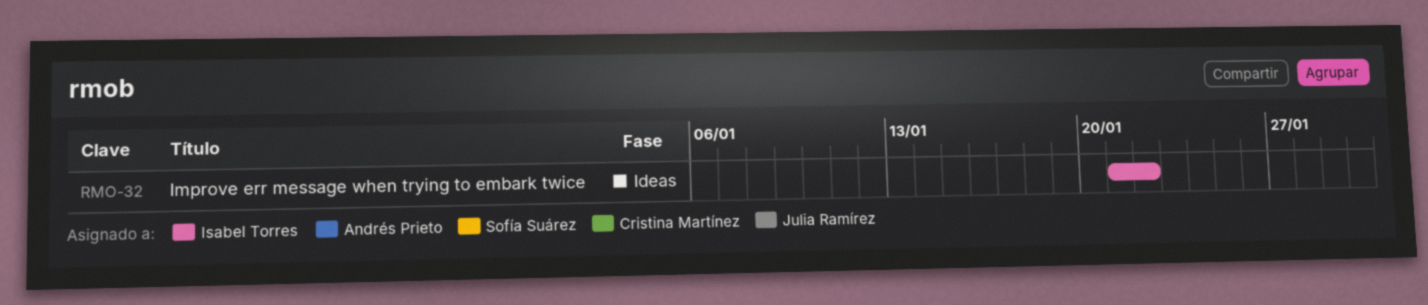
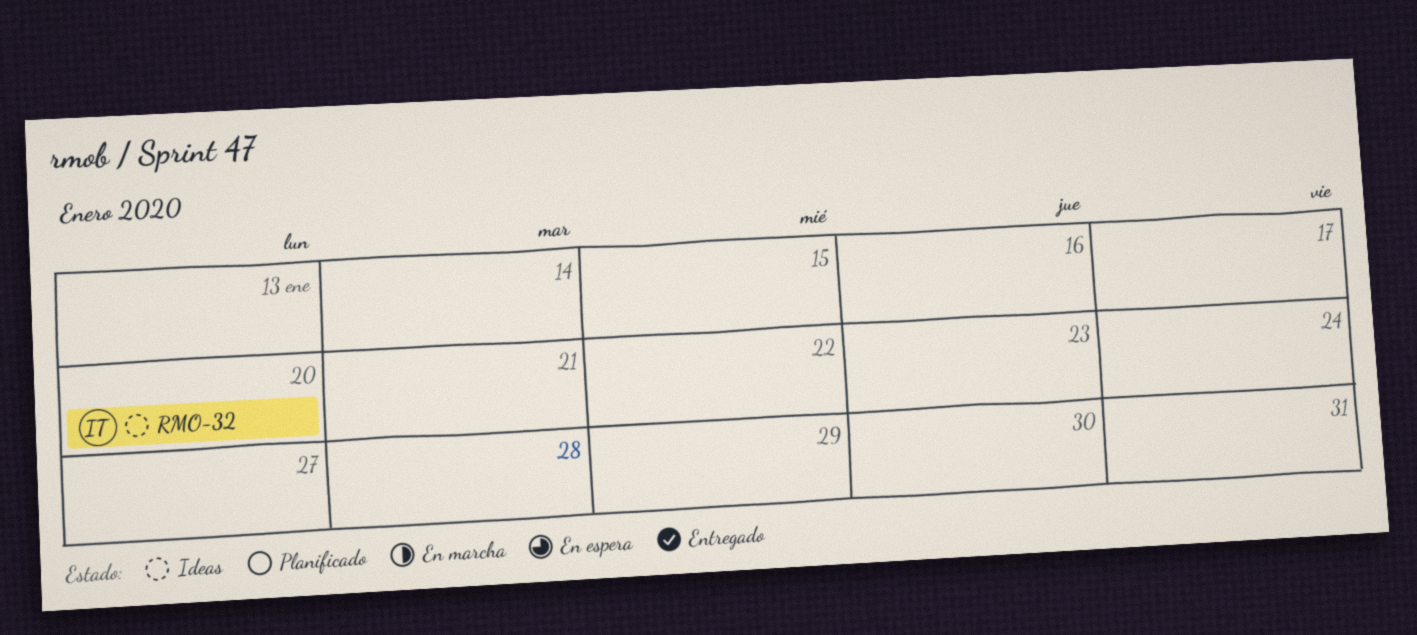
RMO-32, start: Jan 21 -> Jan 20
RMO-32, due: Jan 22 -> Jan 20

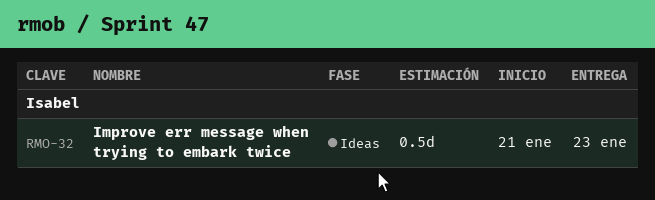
RMO-32, start: Jan 20 -> Jan 21
RMO-32, due: Jan 20 -> Jan 23

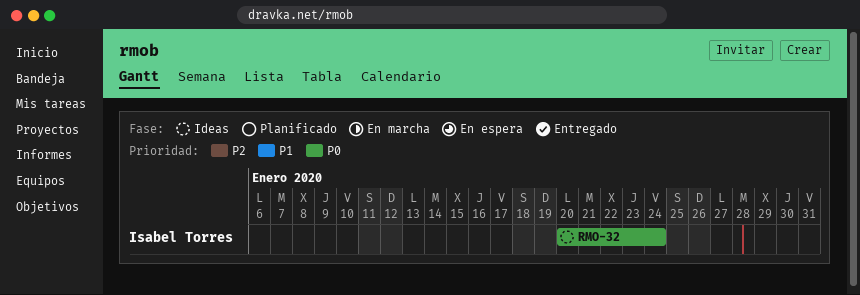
RMO-32, start: Jan 21 -> Jan 20
RMO-32, due: Jan 23 -> Jan 24

